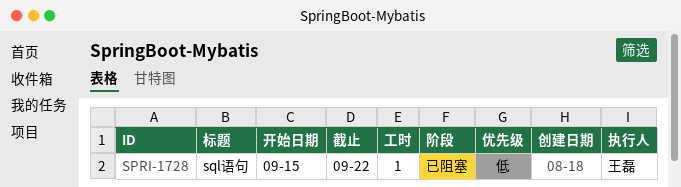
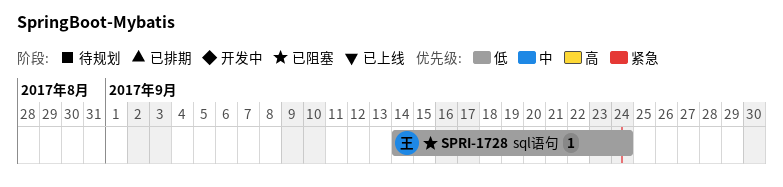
SPRI-1728, start: Sep 15 -> Sep 14
SPRI-1728, due: Sep 22 -> Sep 24

